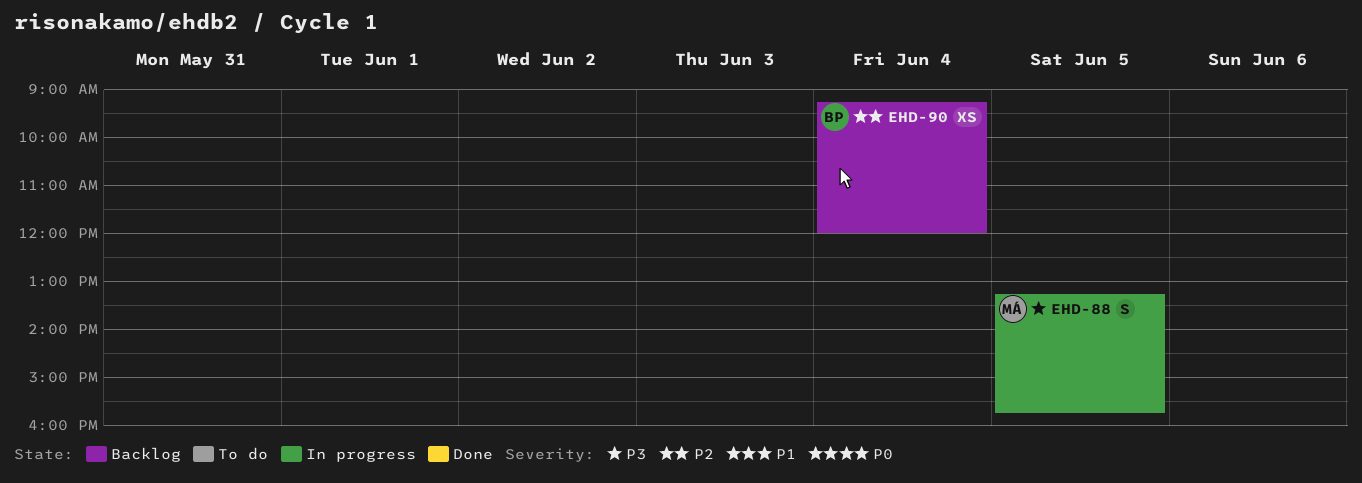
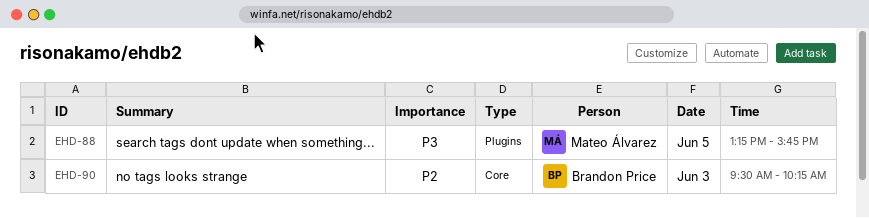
EHD-90, day: Jun 4 -> Jun 3
EHD-90, begins: 09:15 -> 09:30
EHD-90, ends: 12:00 -> 10:15

